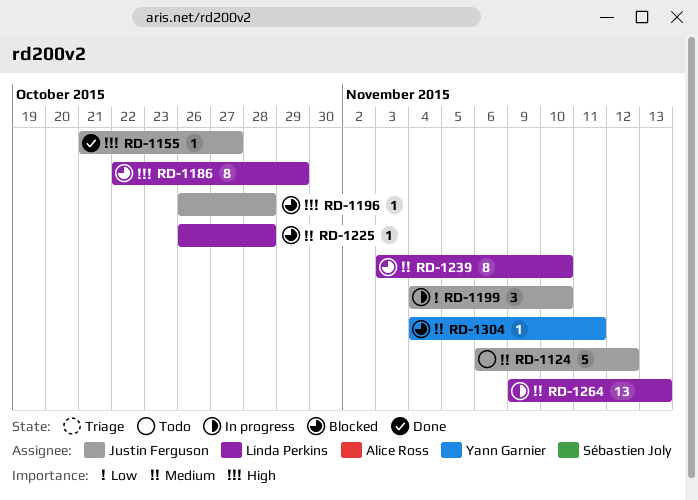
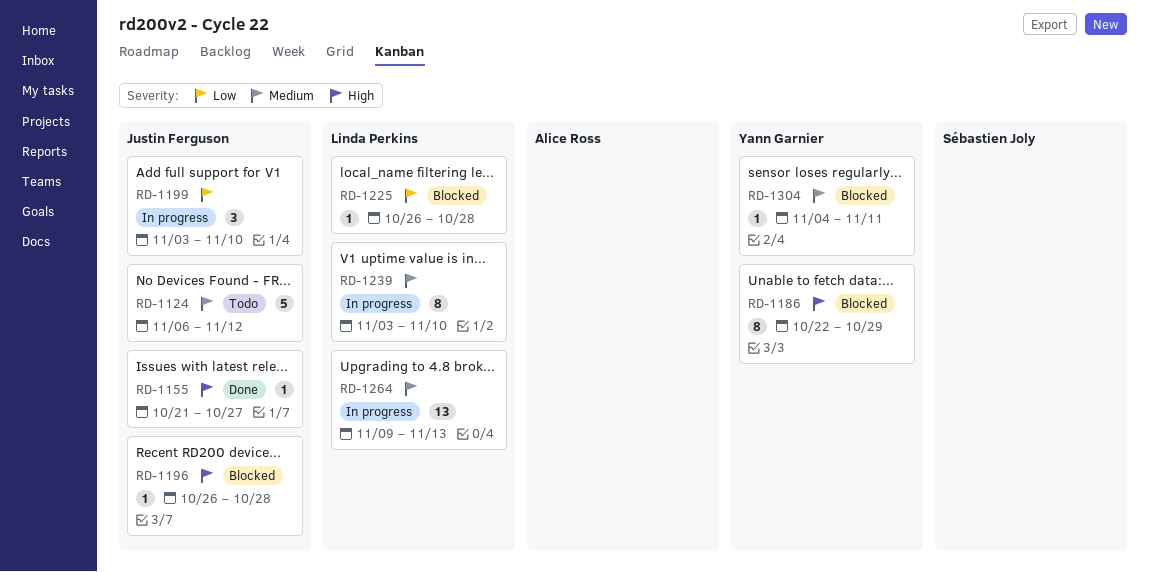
RD-1186, owner: Linda Perkins -> Yann Garnier
RD-1199, start: Nov 4 -> Nov 3
RD-1225, priority: Medium -> Low
RD-1239, status: Blocked -> In progress

